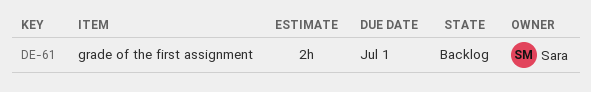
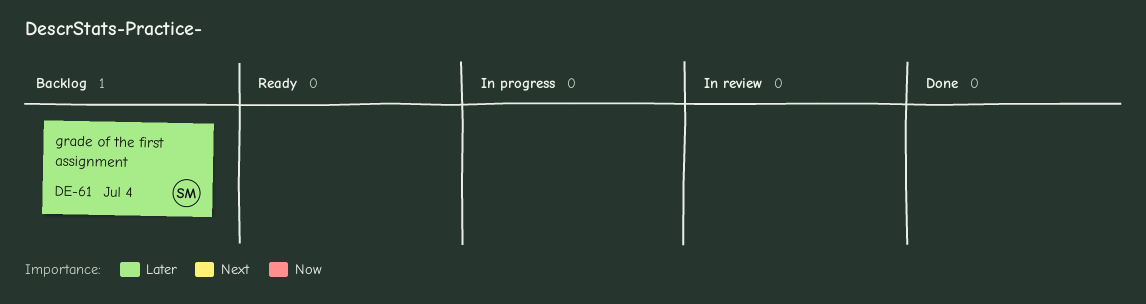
DE-61, due: Jul 1 -> Jul 4

